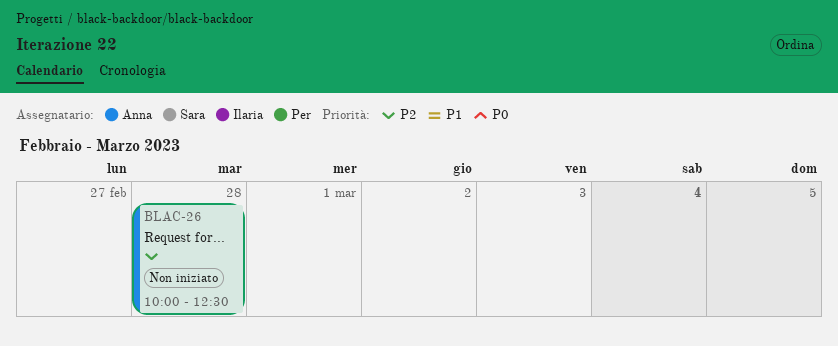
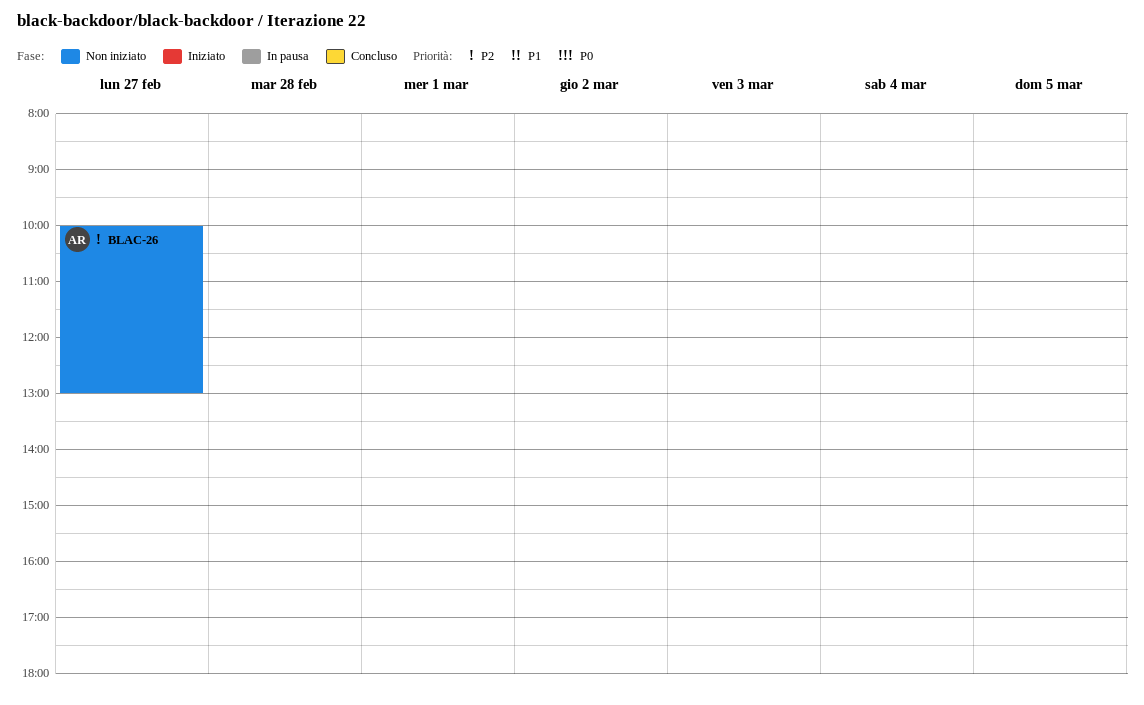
BLAC-26, day: Feb 28 -> Feb 27
BLAC-26, ends: 12:30 -> 13:00

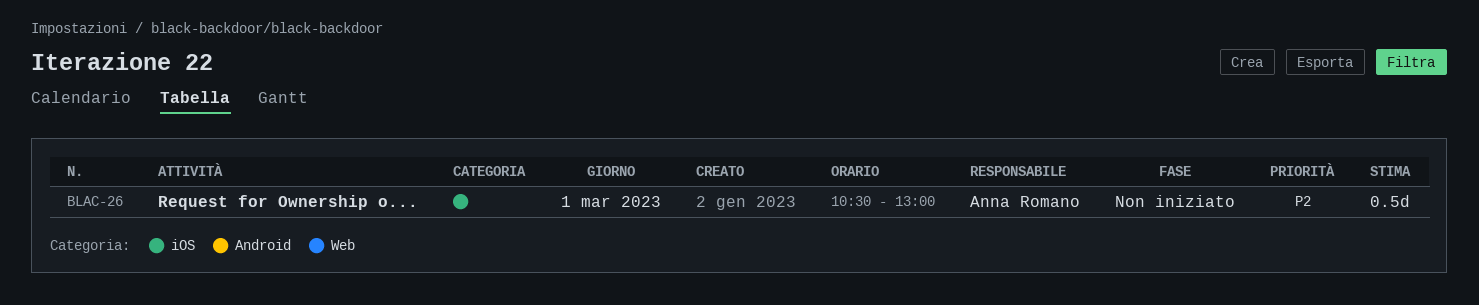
BLAC-26, day: Feb 27 -> Mar 1
BLAC-26, begins: 10:00 -> 10:30

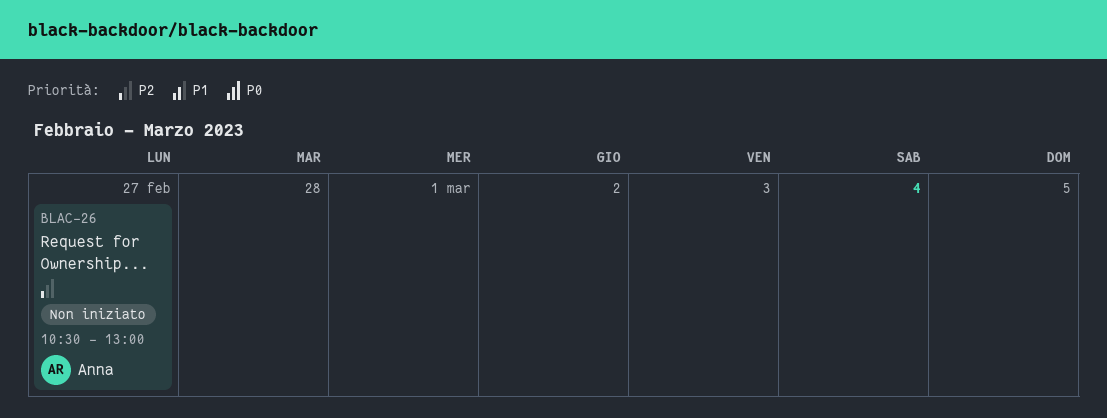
BLAC-26, day: Mar 1 -> Feb 27

